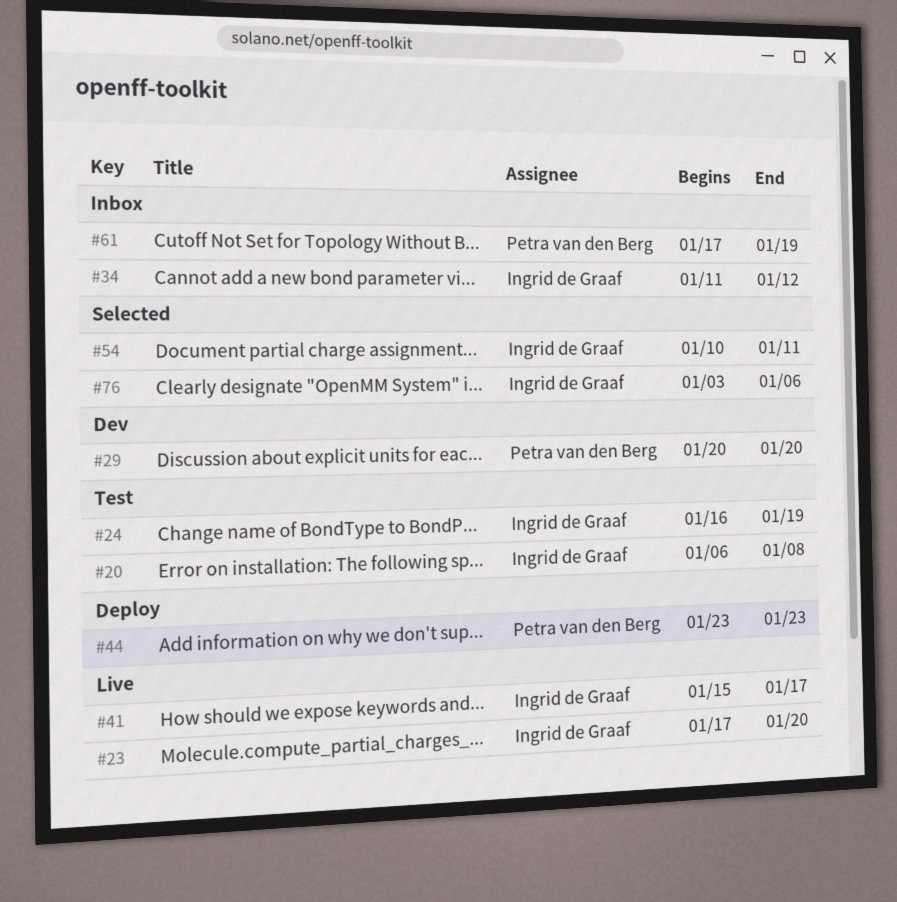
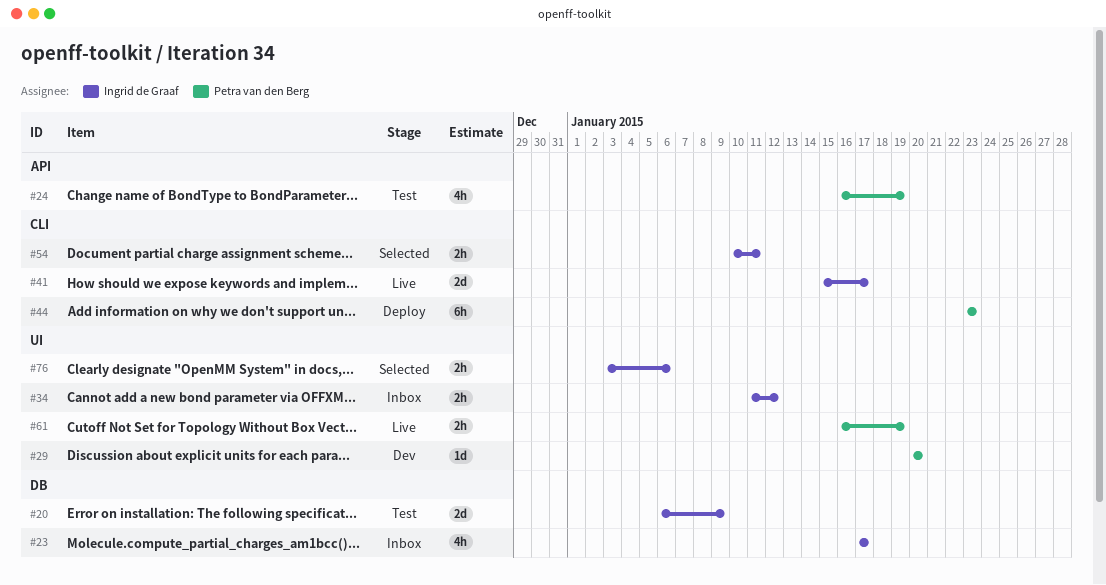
#20, due: Jan 8 -> Jan 9
#23, status: Live -> Inbox
#23, due: Jan 20 -> Jan 17
#24, owner: Ingrid de Graaf -> Petra van den Berg
#61, status: Inbox -> Live
#61, start: Jan 17 -> Jan 16

